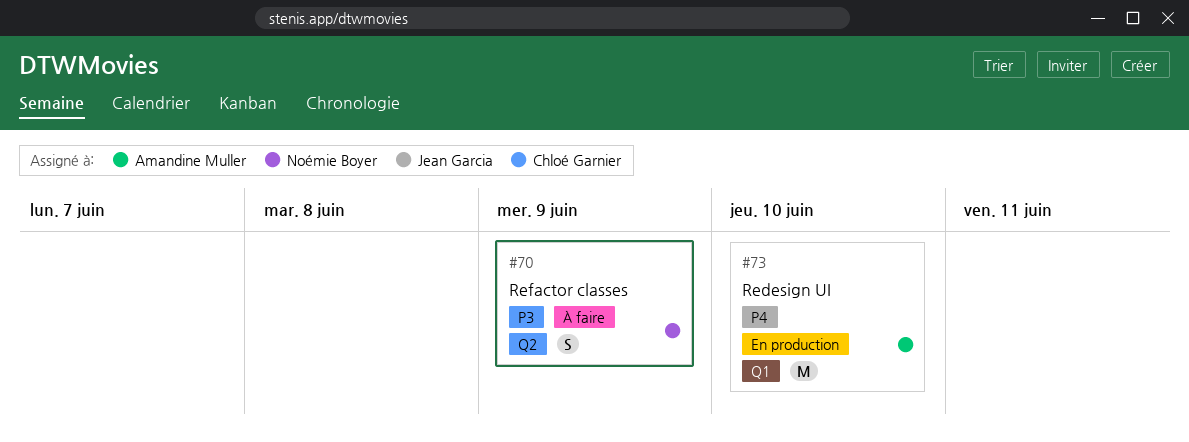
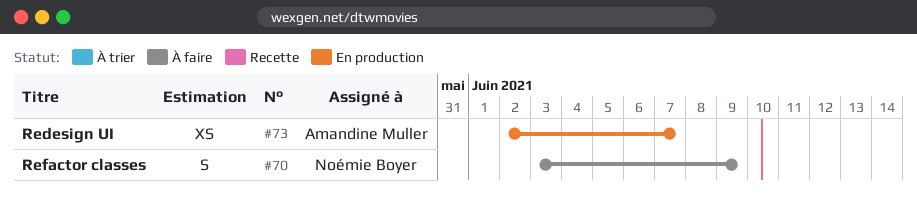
#73, estimate: M -> XS
#73, due: Jun 10 -> Jun 7

